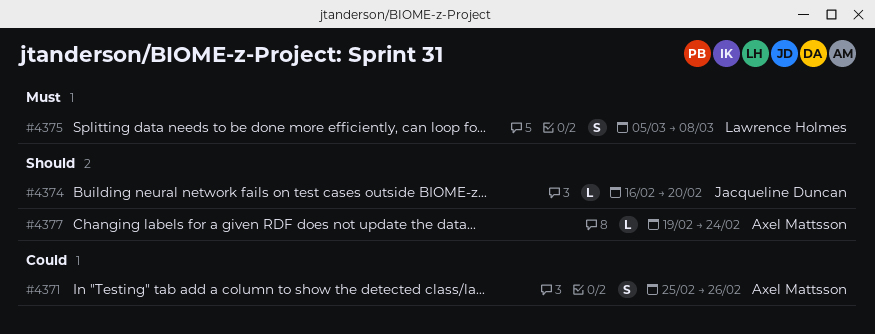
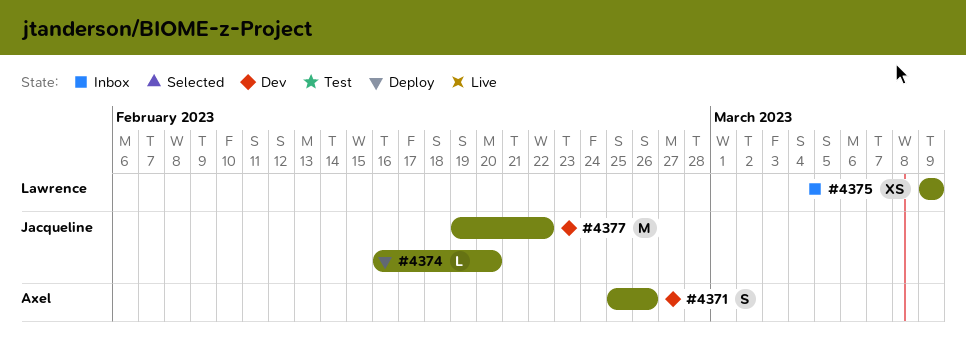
#4375, estimate: S -> XS
#4375, start: Mar 5 -> Mar 9
#4375, due: Mar 8 -> Mar 9
#4377, owner: Axel Mattsson -> Jacqueline Duncan
#4377, estimate: L -> M
#4377, due: Feb 24 -> Feb 22

